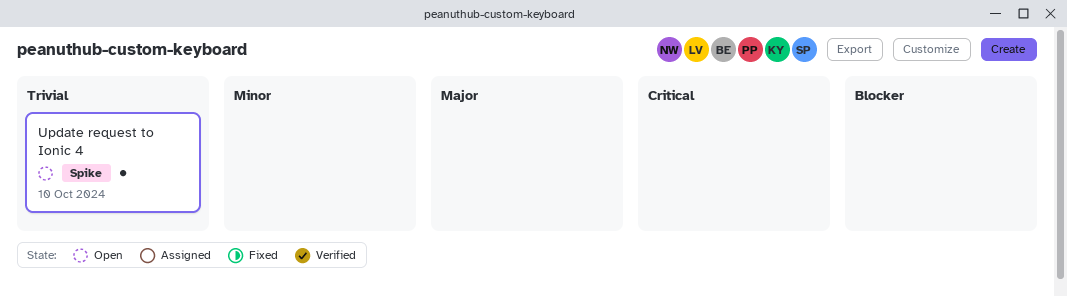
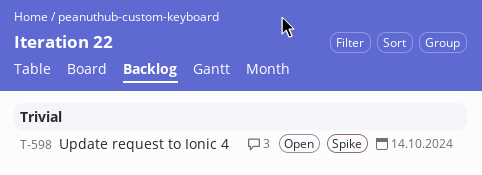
Update request to Ionic 4, due: Oct 10 -> Oct 14

